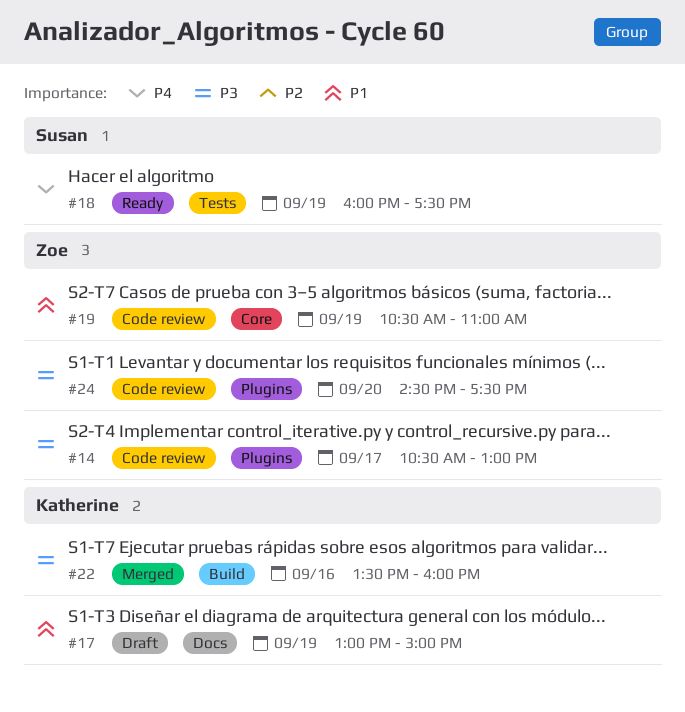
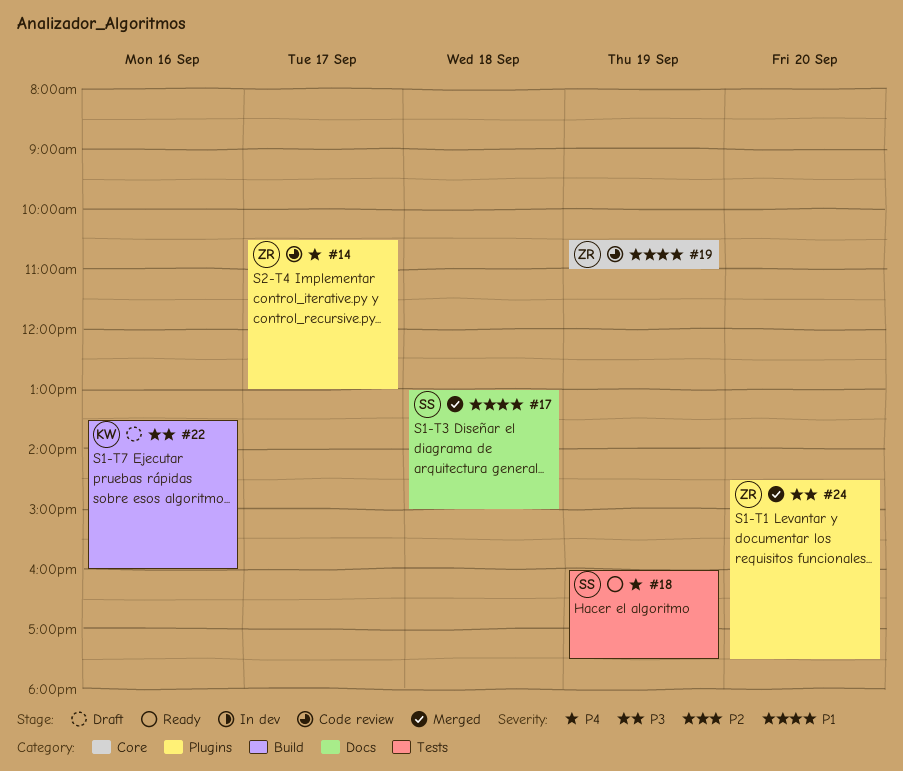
#14, priority: P3 -> P4
#17, status: Draft -> Merged
#17, owner: Katherine -> Susan
#17, day: Sep 19 -> Sep 18
#22, status: Merged -> Draft
#24, status: Code review -> Merged

